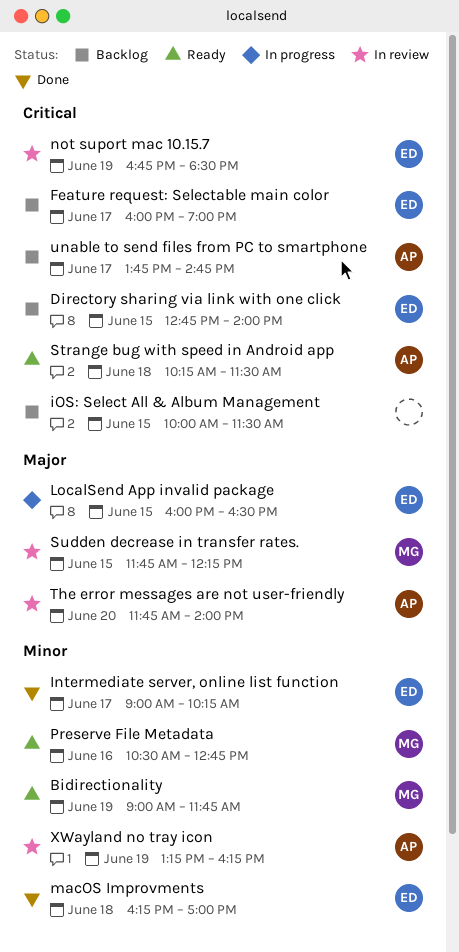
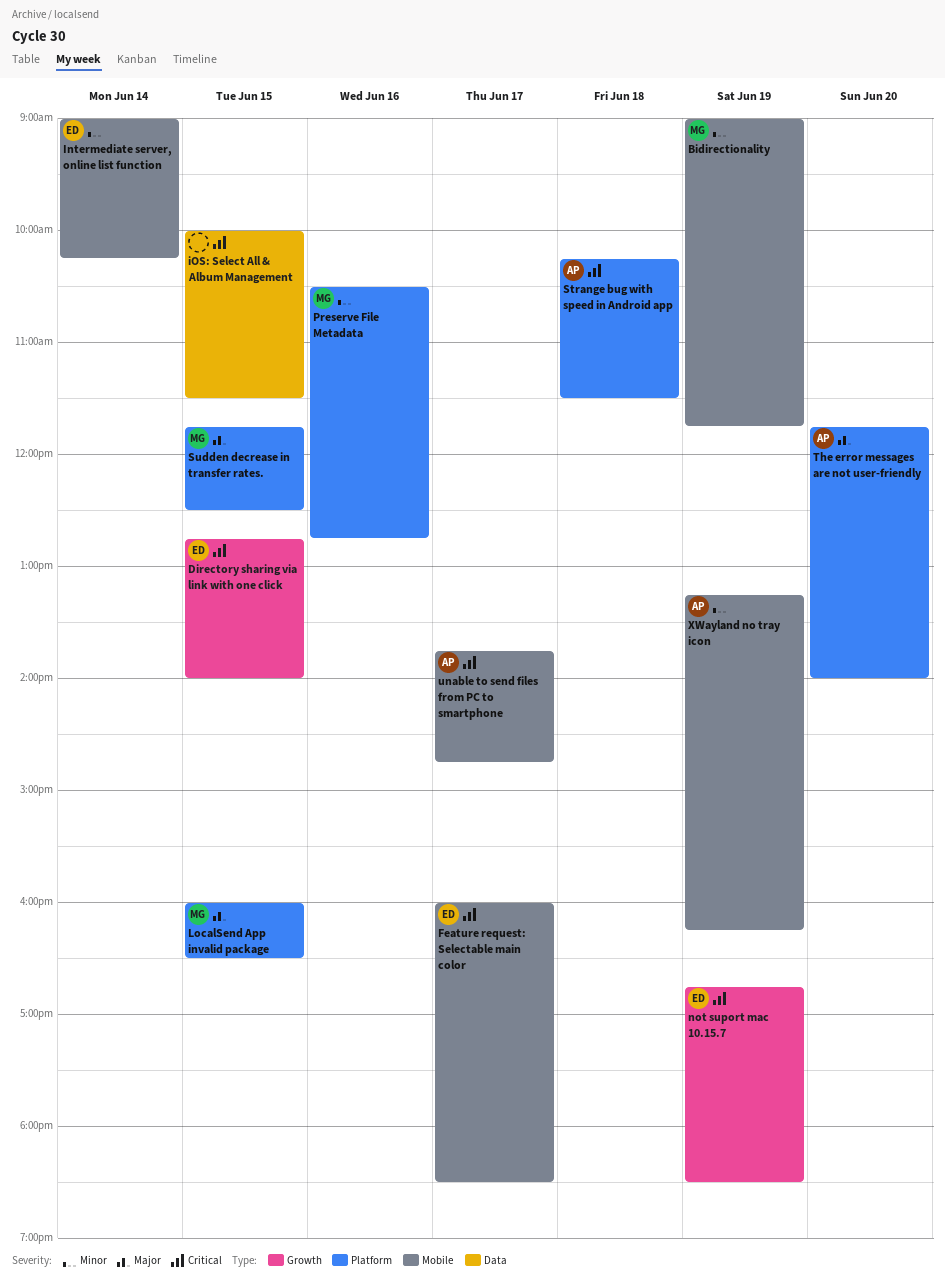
Feature request: Selectable main color, ends: 19:00 -> 18:30
Intermediate server, online list function, day: Jun 17 -> Jun 14
LocalSend App invalid package, owner: ED -> MG
macOS Improvments: present -> none
Sudden decrease in transfer rates., ends: 12:15 -> 12:30

